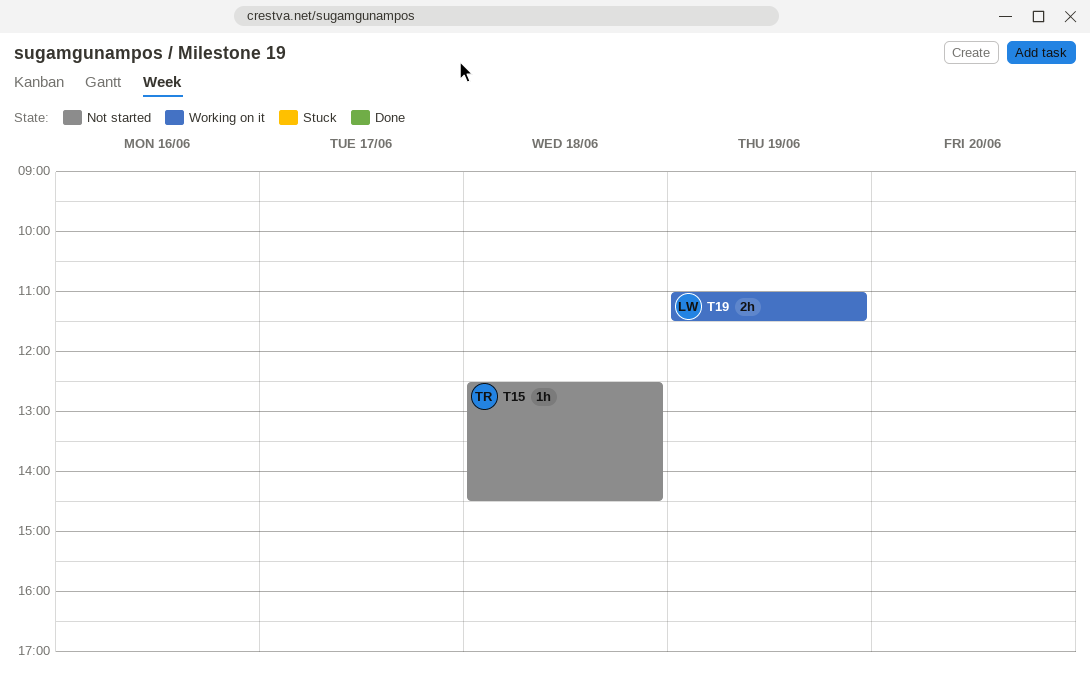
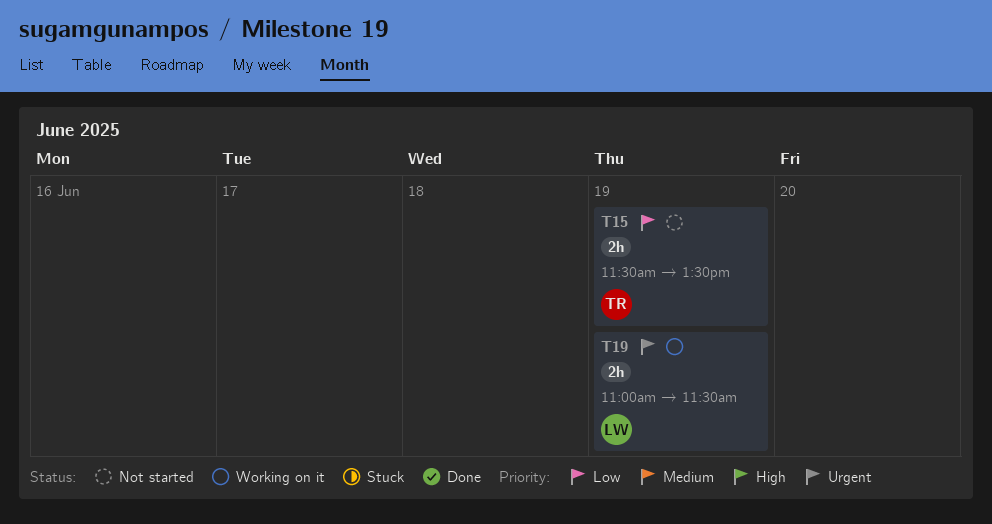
T15, estimate: 1h -> 2h
T15, day: Jun 18 -> Jun 19
T15, begins: 12:30 -> 11:30
T15, ends: 14:30 -> 13:30

